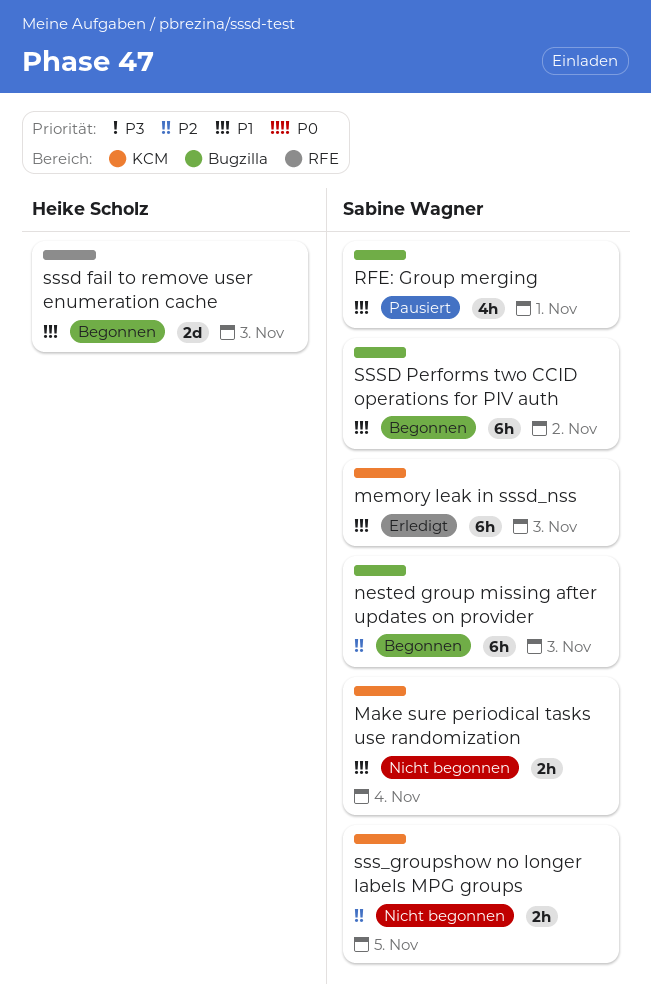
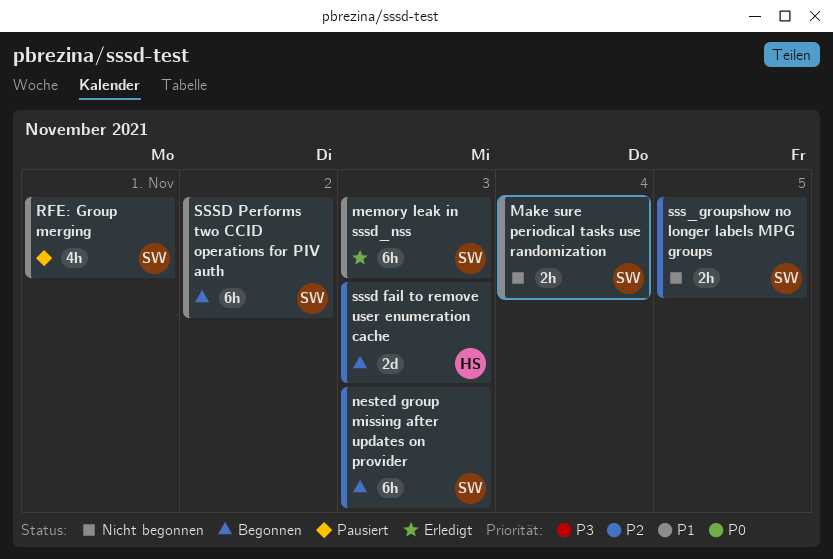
sssd fail to remove user enumeration cache, priority: P1 -> P2

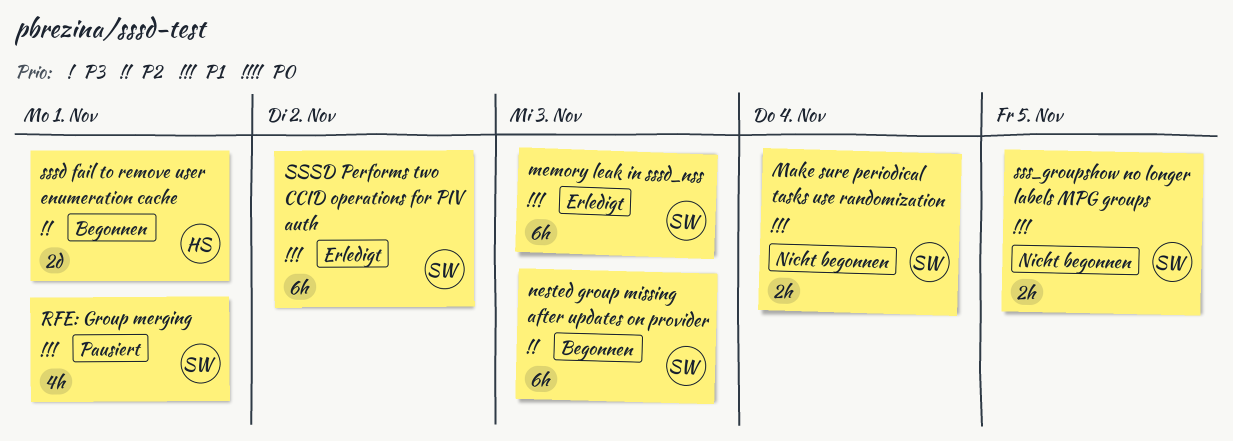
sss_groupshow no longer labels MPG groups, priority: P2 -> P1
sssd fail to remove user enumeration cache, due: Nov 3 -> Nov 1
SSSD Performs two CCID operations for PIV auth, status: Begonnen -> Erledigt

